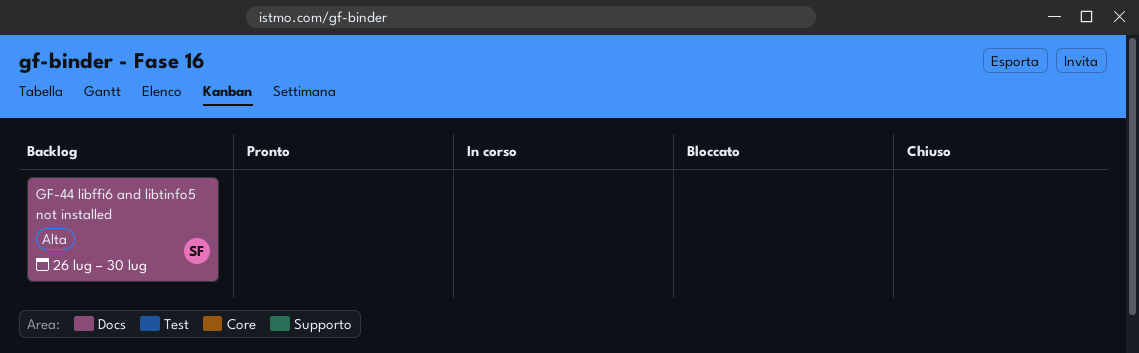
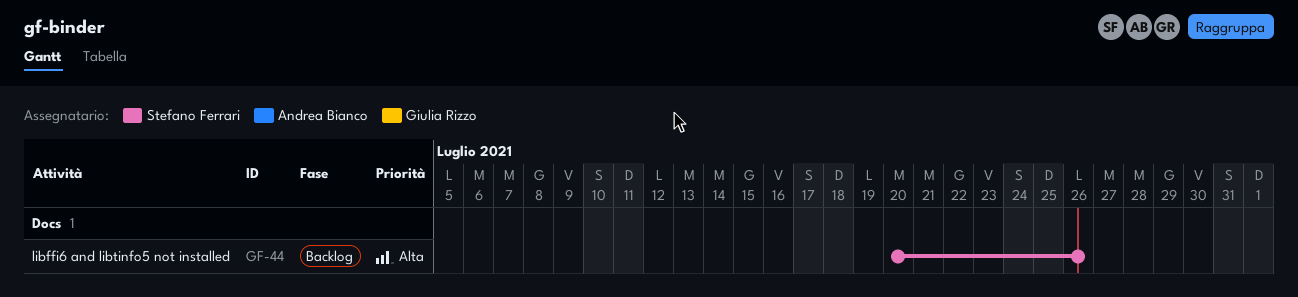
GF-44, start: Jul 26 -> Jul 20
GF-44, due: Jul 30 -> Jul 26

